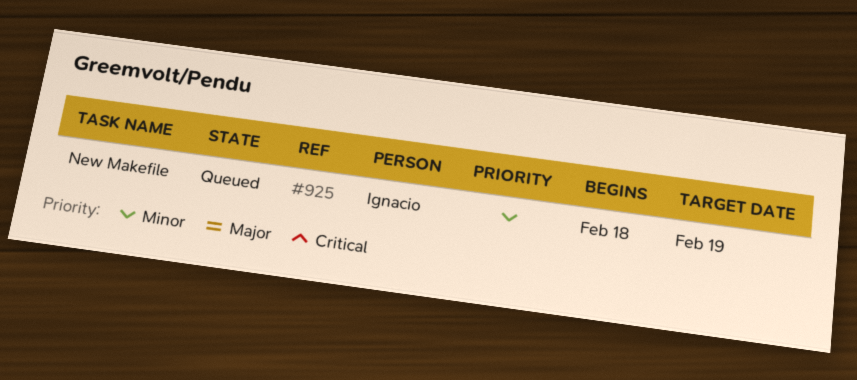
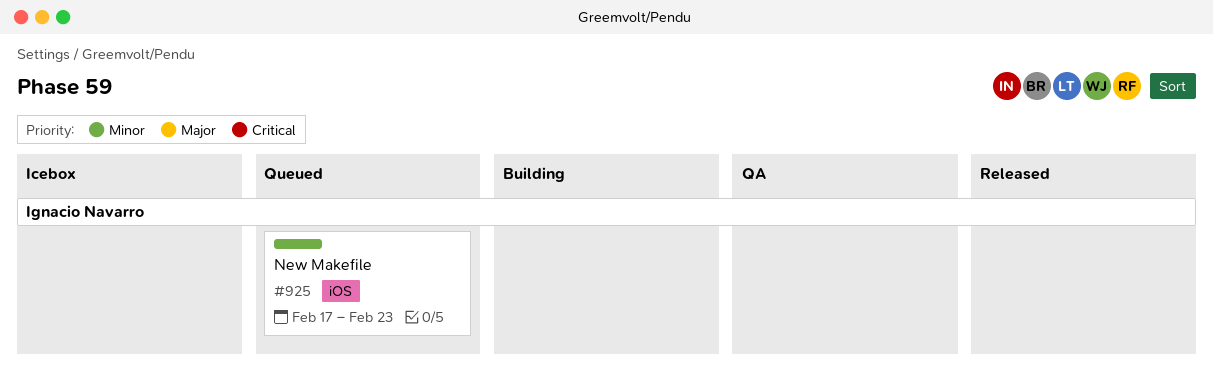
#925, start: Feb 18 -> Feb 17
#925, due: Feb 19 -> Feb 23

